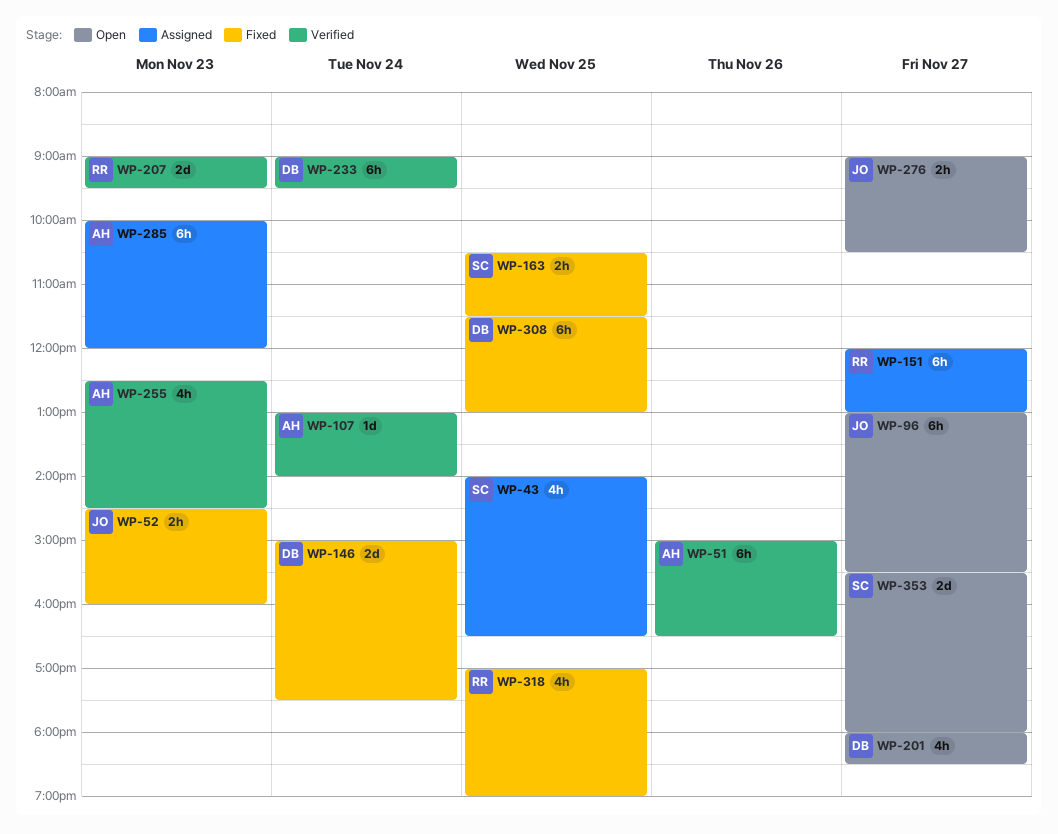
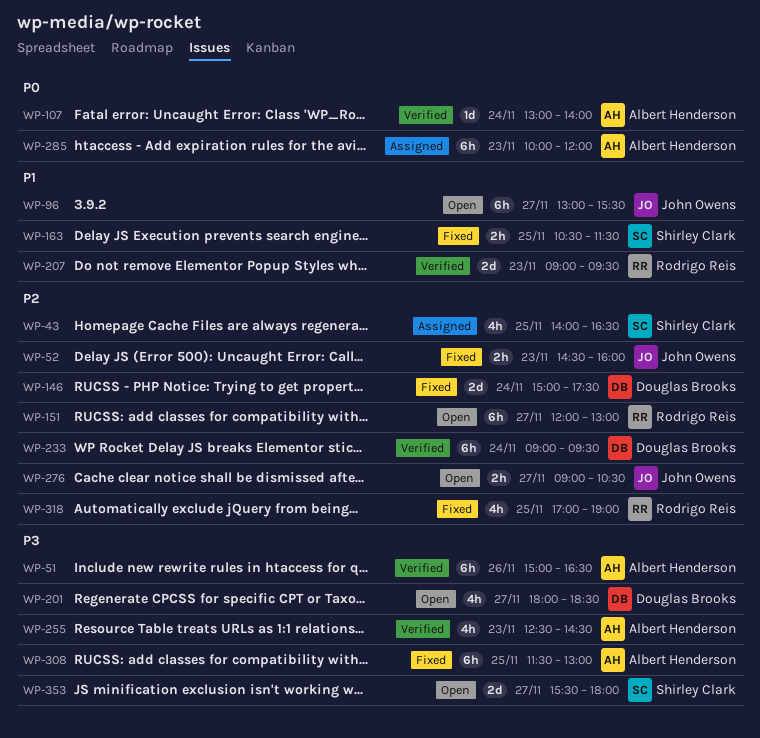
WP-151, status: Assigned -> Open
WP-308, owner: Douglas Brooks -> Albert Henderson

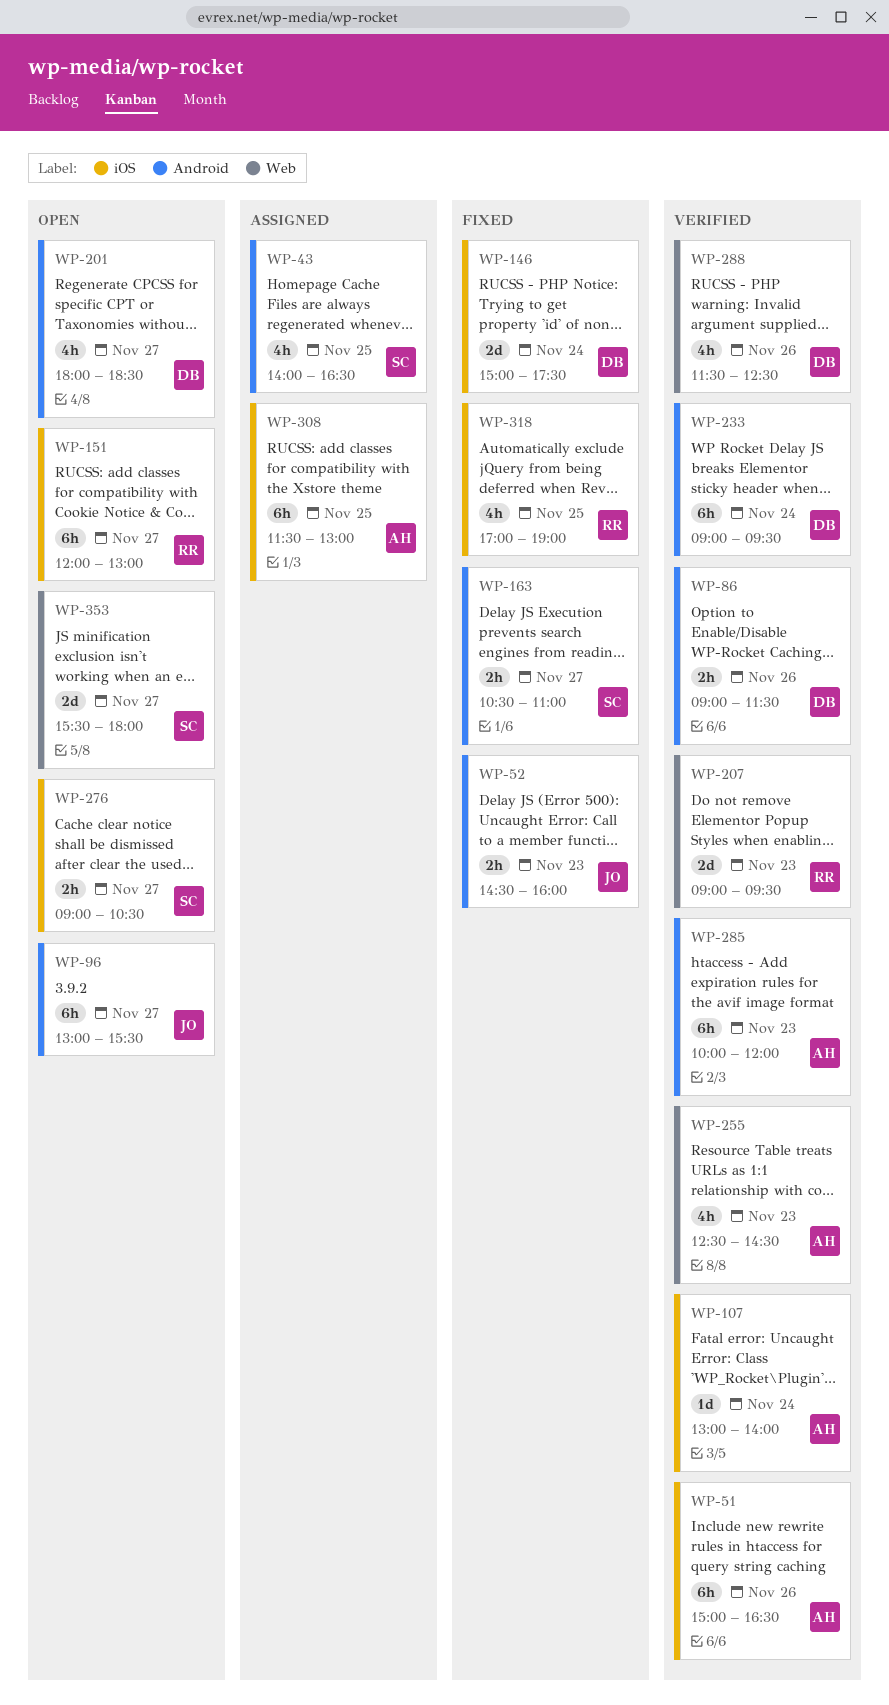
WP-86: none -> present
WP-163, day: Nov 25 -> Nov 27
WP-163, ends: 11:30 -> 11:00
WP-276, owner: John Owens -> Shirley Clark
WP-285, status: Assigned -> Verified
WP-288: none -> present
WP-308, status: Fixed -> Assigned

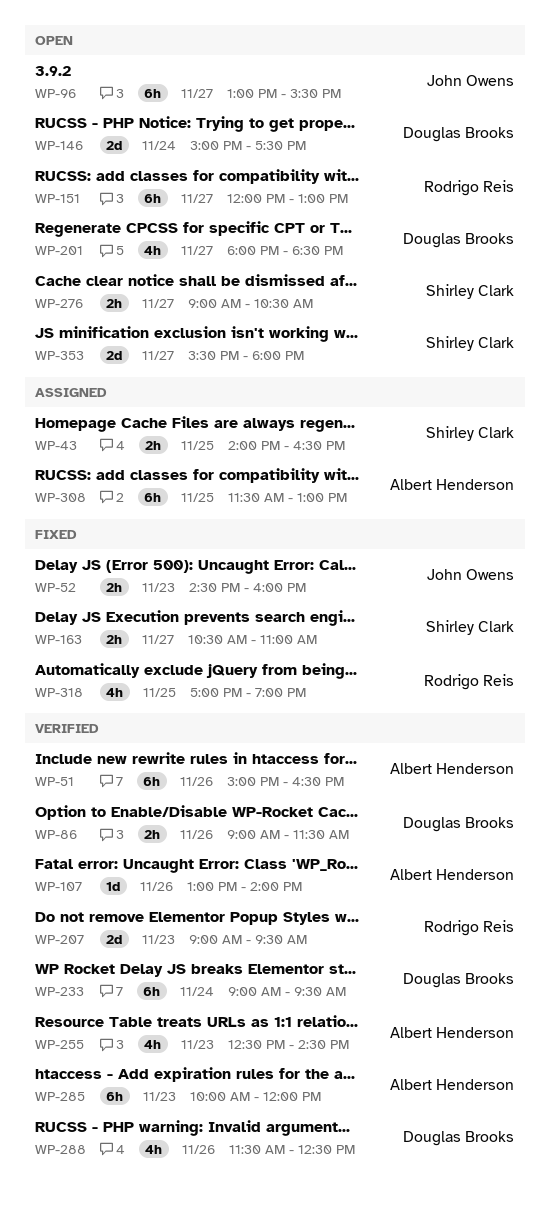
WP-43, estimate: 4h -> 2h
WP-107, day: Nov 24 -> Nov 26
WP-146, status: Fixed -> Open

